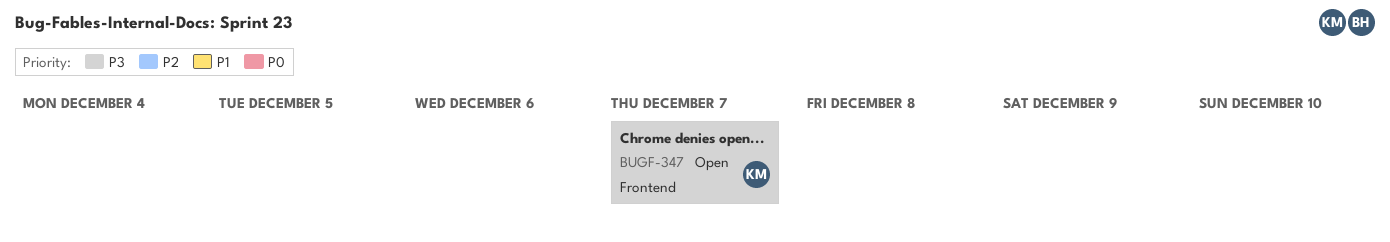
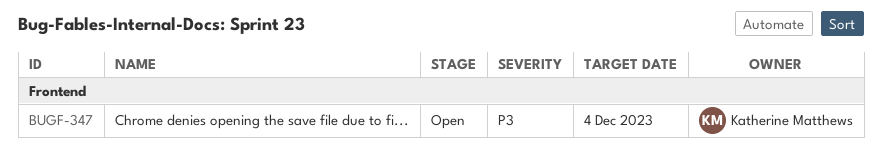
BUGF-347, due: Dec 7 -> Dec 4

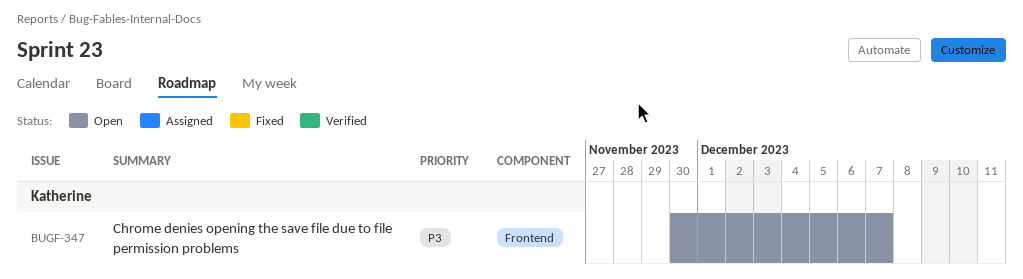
BUGF-347, due: Dec 4 -> Dec 7

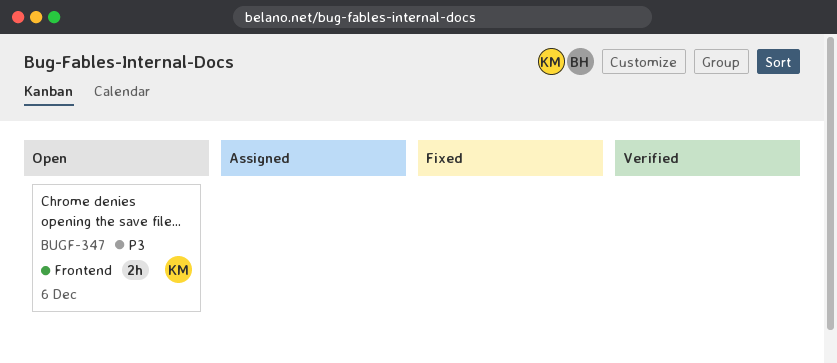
BUGF-347, due: Dec 7 -> Dec 6

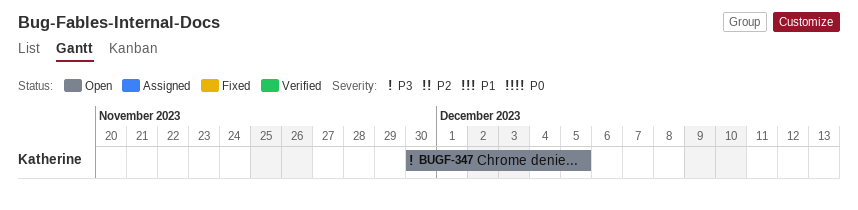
BUGF-347, due: Dec 6 -> Dec 5

